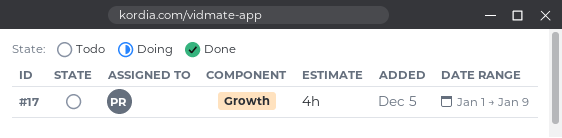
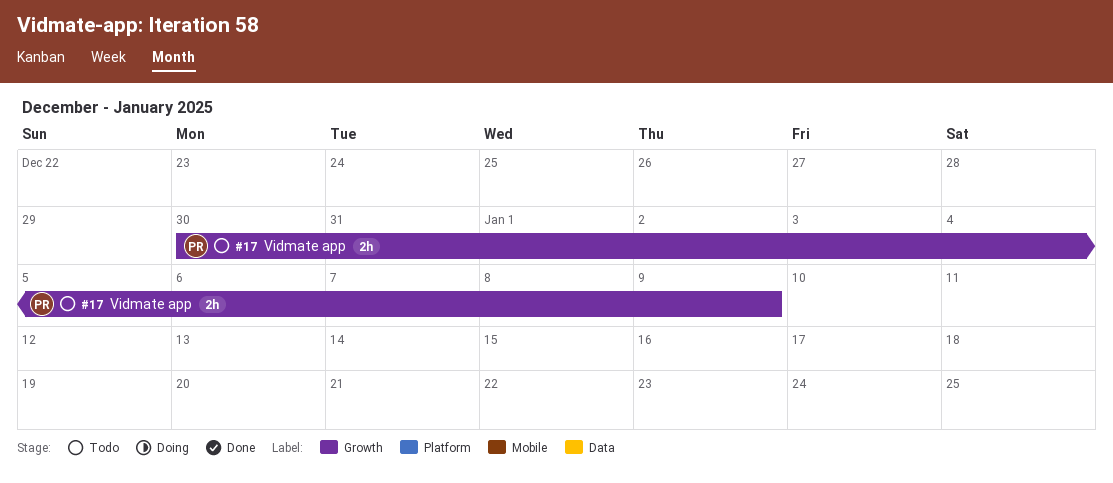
#17, estimate: 4h -> 2h
#17, start: Jan 1 -> Dec 30

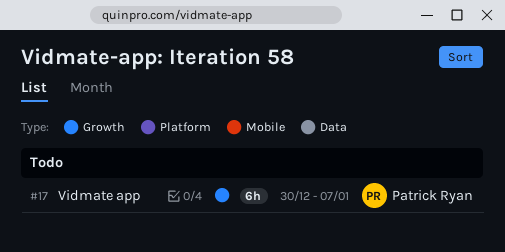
#17, estimate: 2h -> 6h
#17, due: Jan 9 -> Jan 7

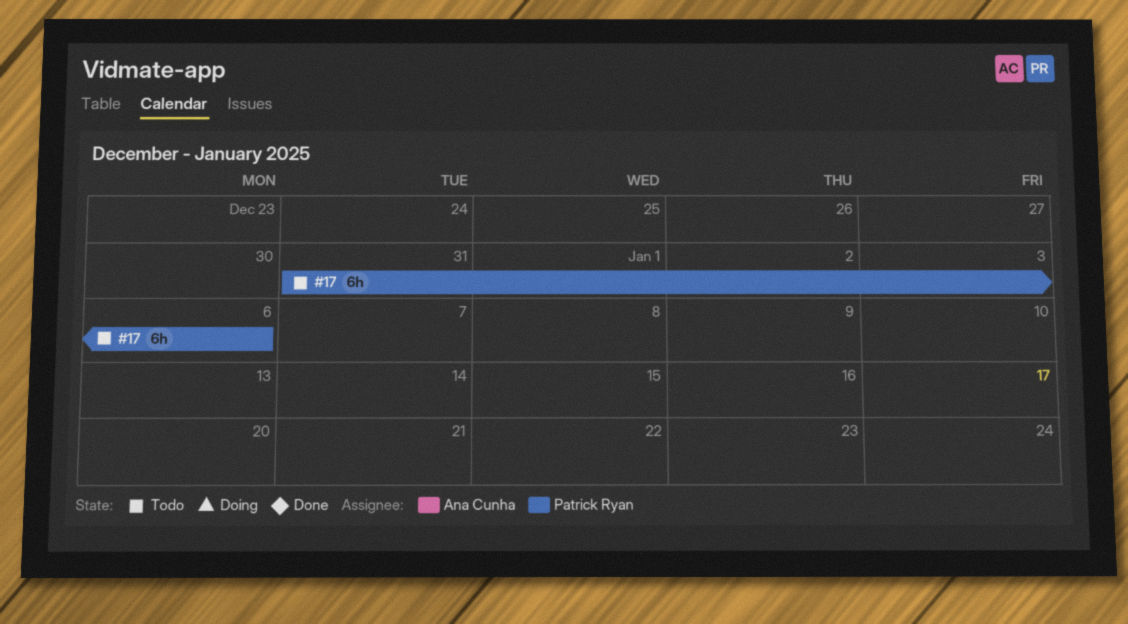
#17, start: Dec 30 -> Dec 31
#17, due: Jan 7 -> Jan 6

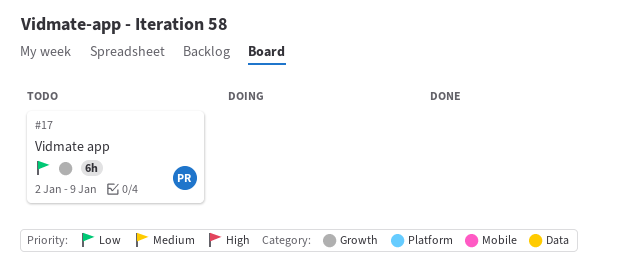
#17, start: Dec 31 -> Jan 2
#17, due: Jan 6 -> Jan 9

